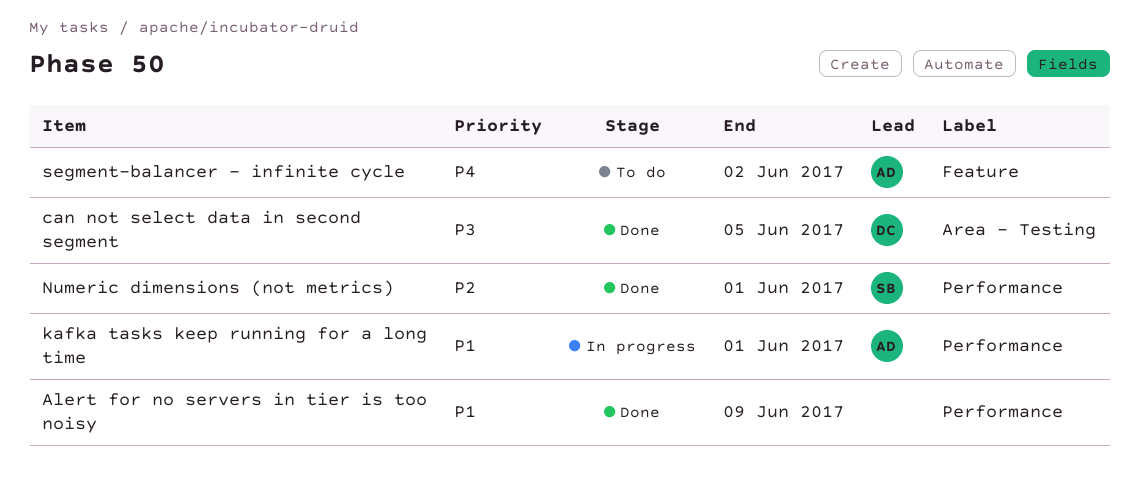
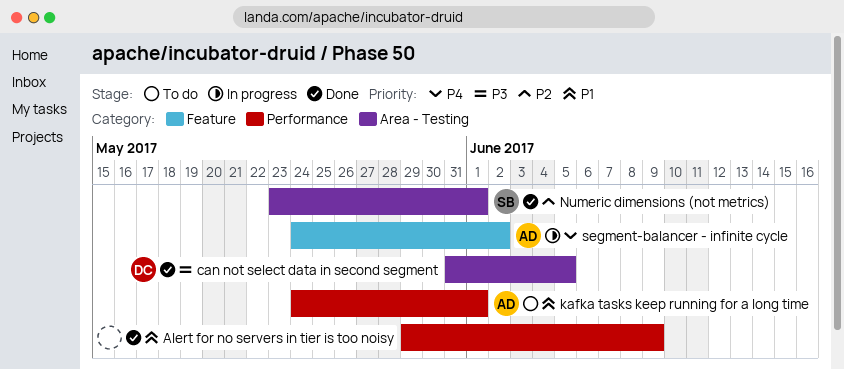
kafka tasks keep running for a long time, status: In progress -> To do
Numeric dimensions (not metrics), label: Performance -> Area - Testing
segment-balancer - infinite cycle, status: To do -> In progress

